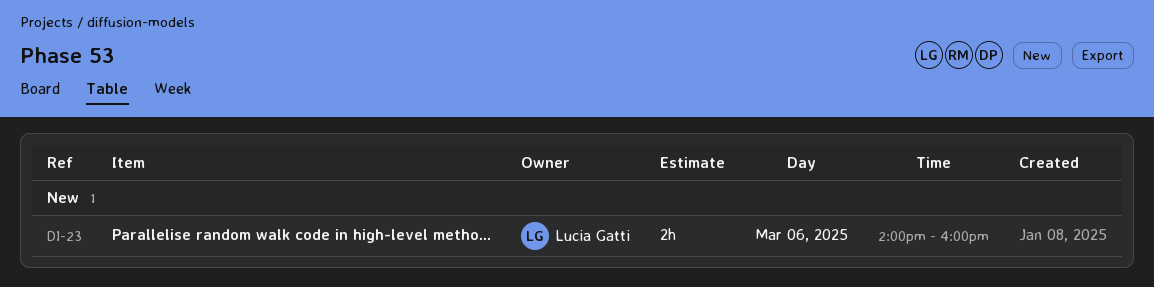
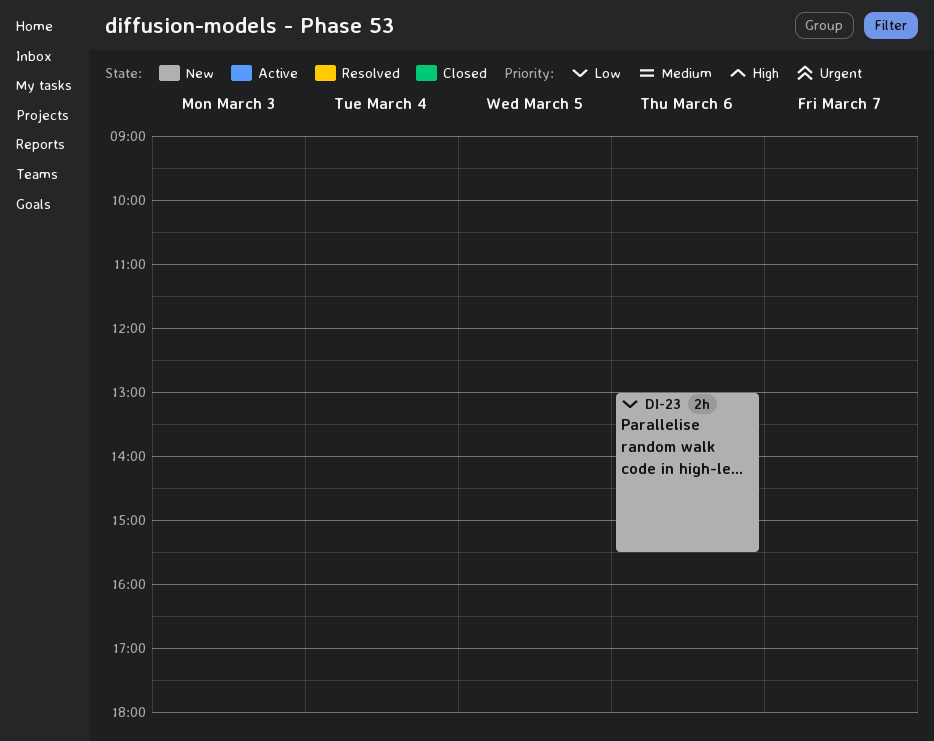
DI-23, begins: 14:00 -> 13:00
DI-23, ends: 16:00 -> 15:30

